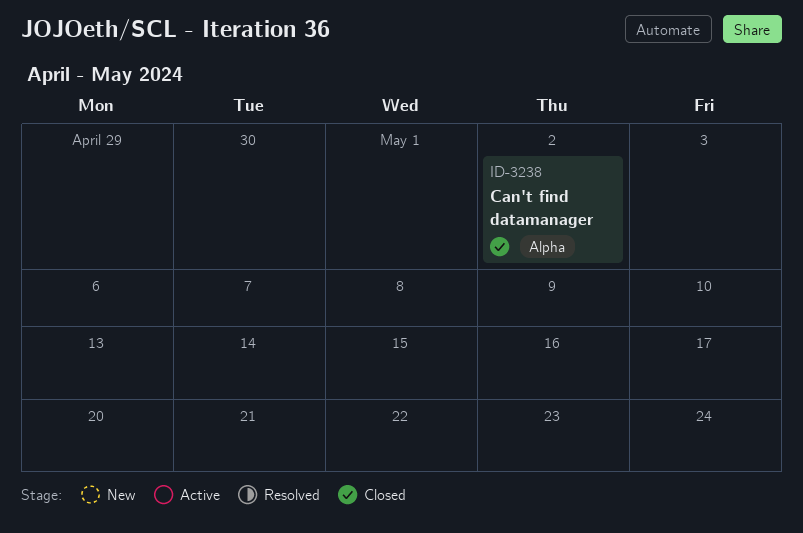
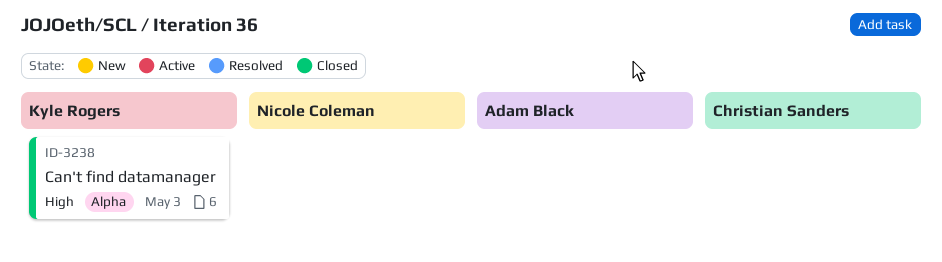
ID-3238, due: May 2 -> May 3

